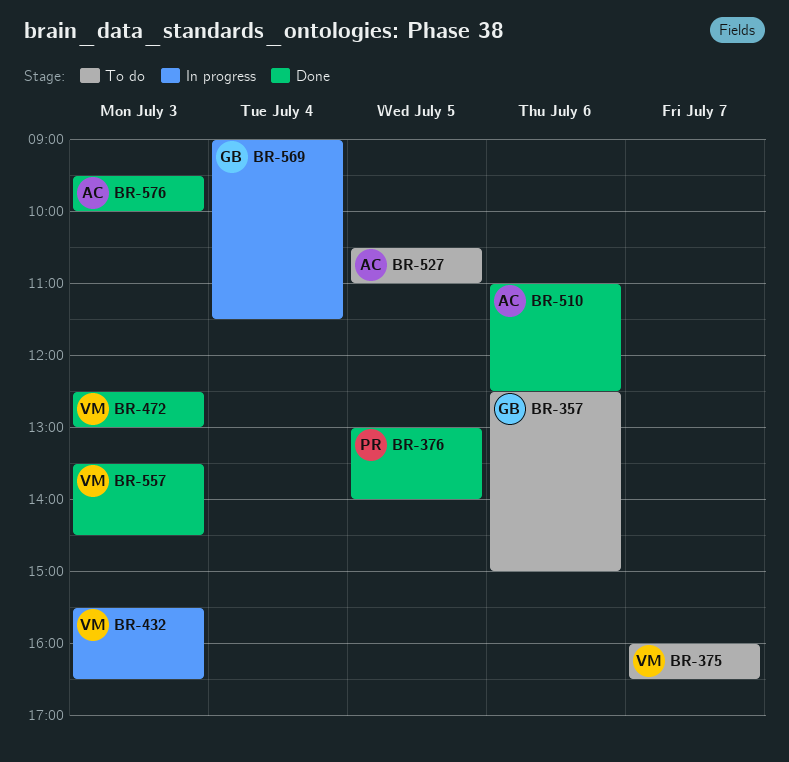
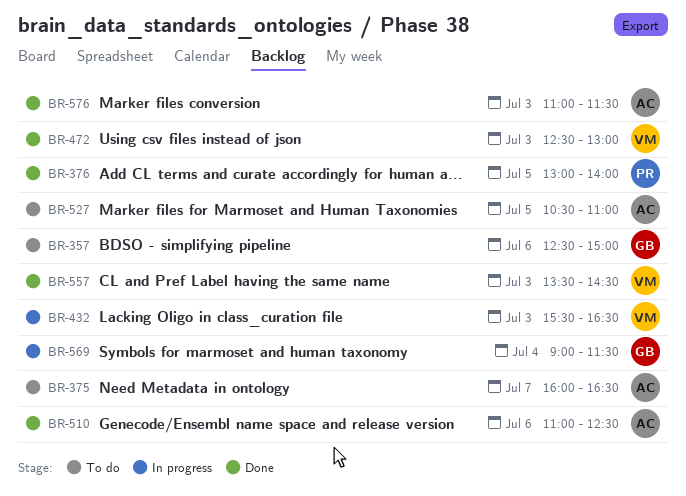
BR-375, owner: VM -> AC
BR-576, begins: 09:30 -> 11:00
BR-576, ends: 10:00 -> 11:30

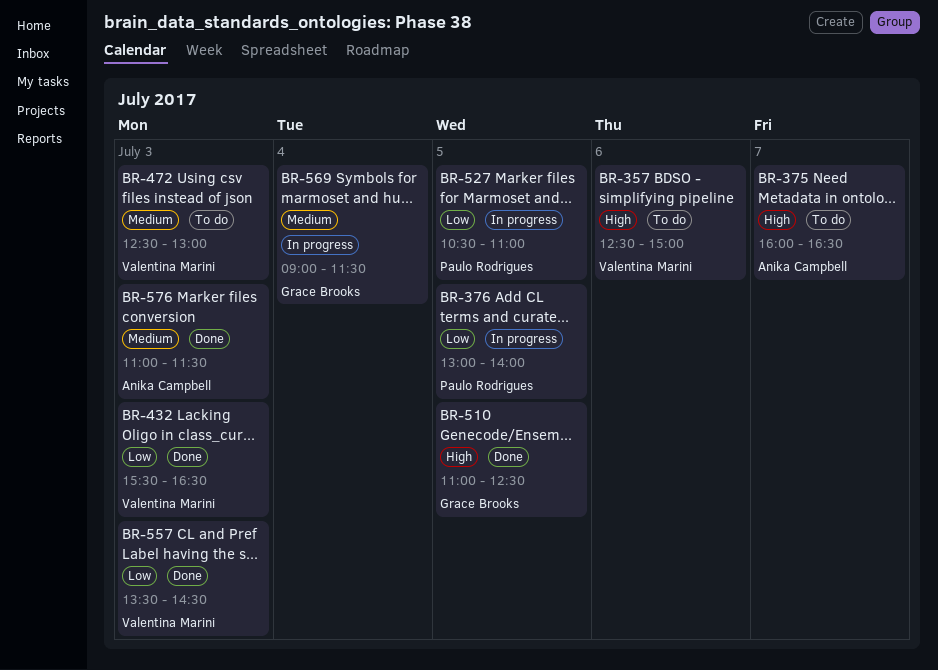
BR-357, owner: Grace Brooks -> Valentina Marini
BR-376, status: Done -> In progress
BR-432, status: In progress -> Done
BR-472, status: Done -> To do
BR-510, owner: Anika Campbell -> Grace Brooks
BR-510, day: Jul 6 -> Jul 5
BR-527, status: To do -> In progress
BR-527, owner: Anika Campbell -> Paulo Rodrigues

